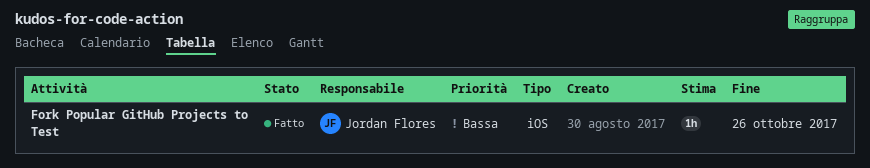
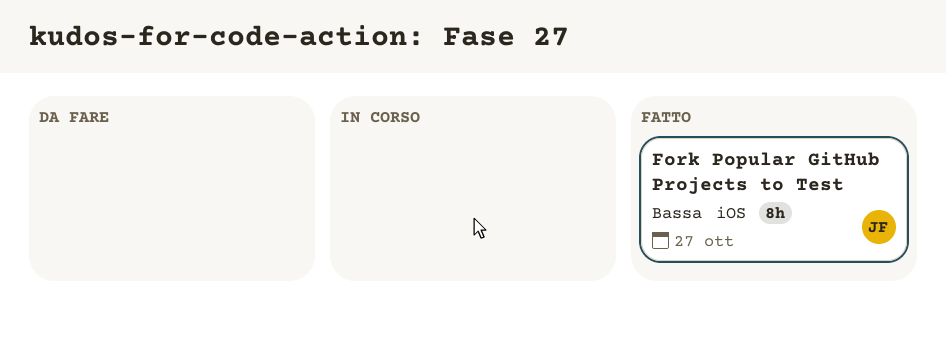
Fork Popular GitHub Projects to Test, estimate: 1h -> 8h
Fork Popular GitHub Projects to Test, due: Oct 26 -> Oct 27

